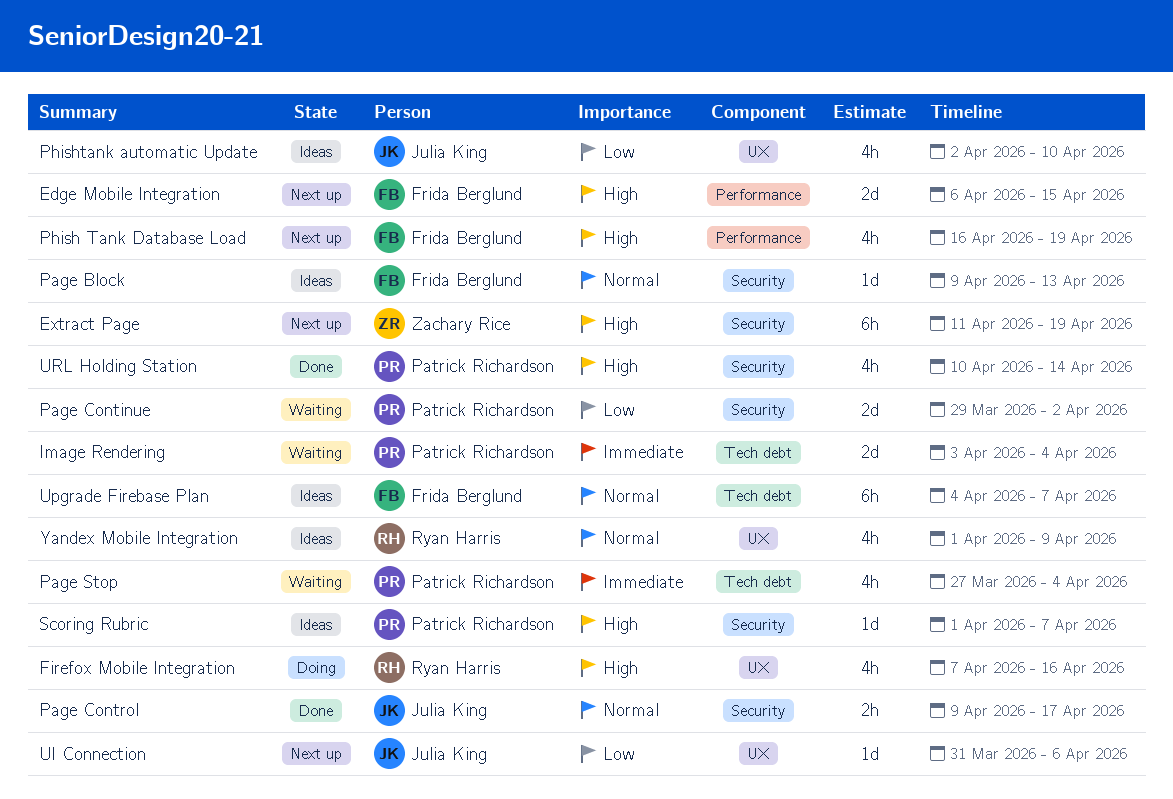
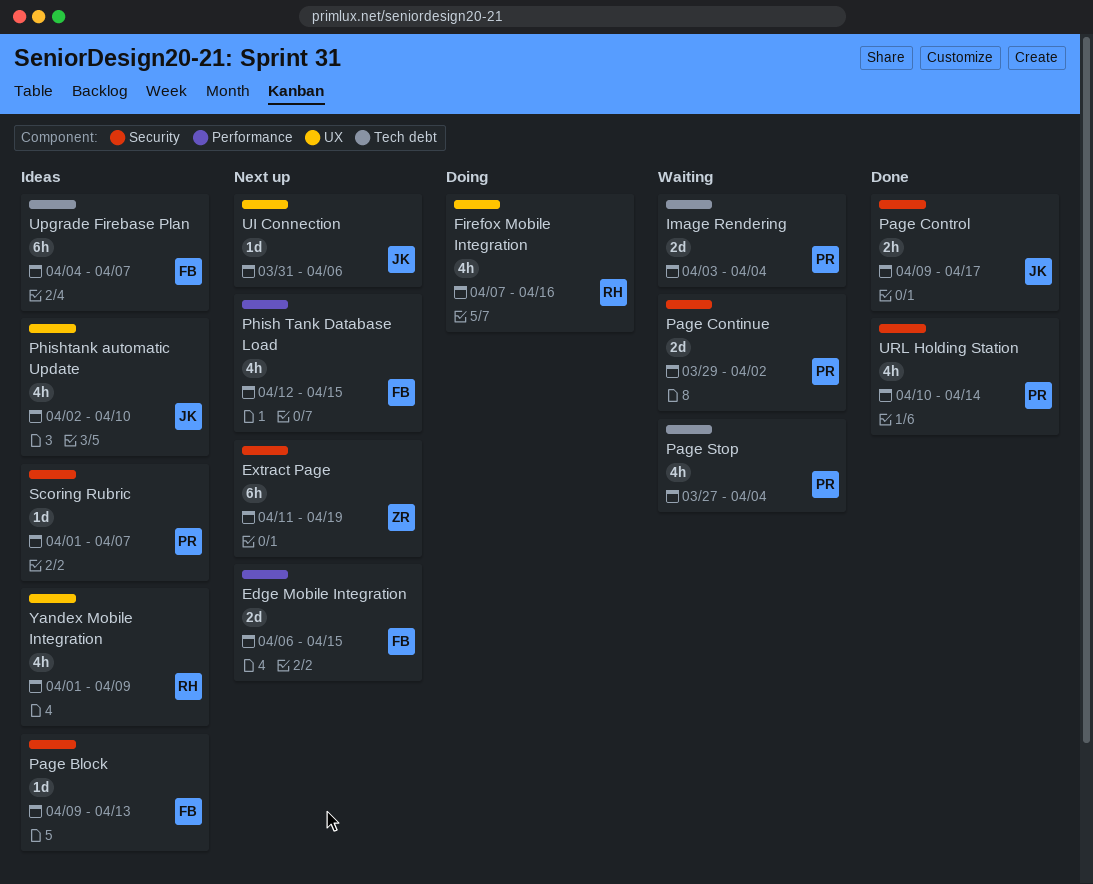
Phish Tank Database Load, start: Apr 16 -> Apr 12
Phish Tank Database Load, due: Apr 19 -> Apr 15

